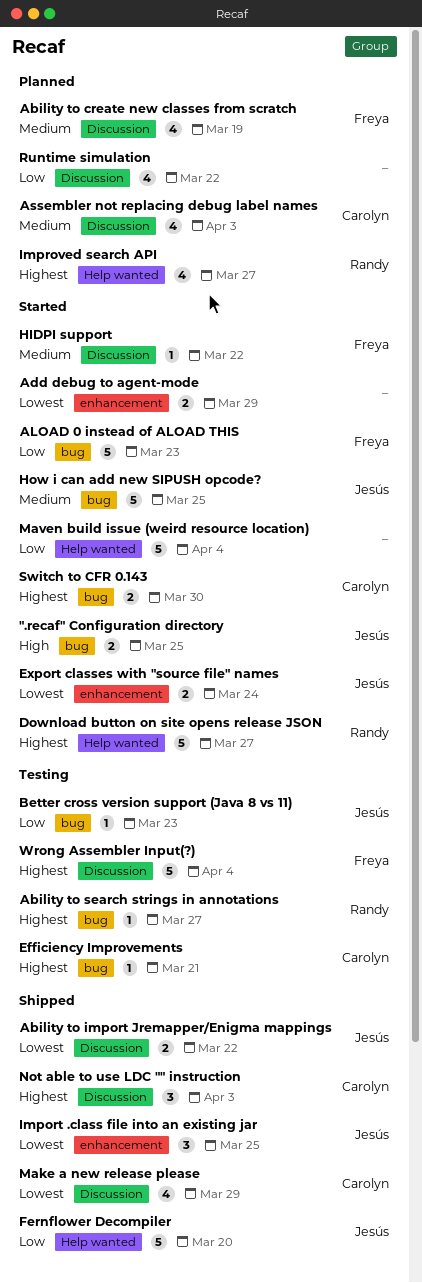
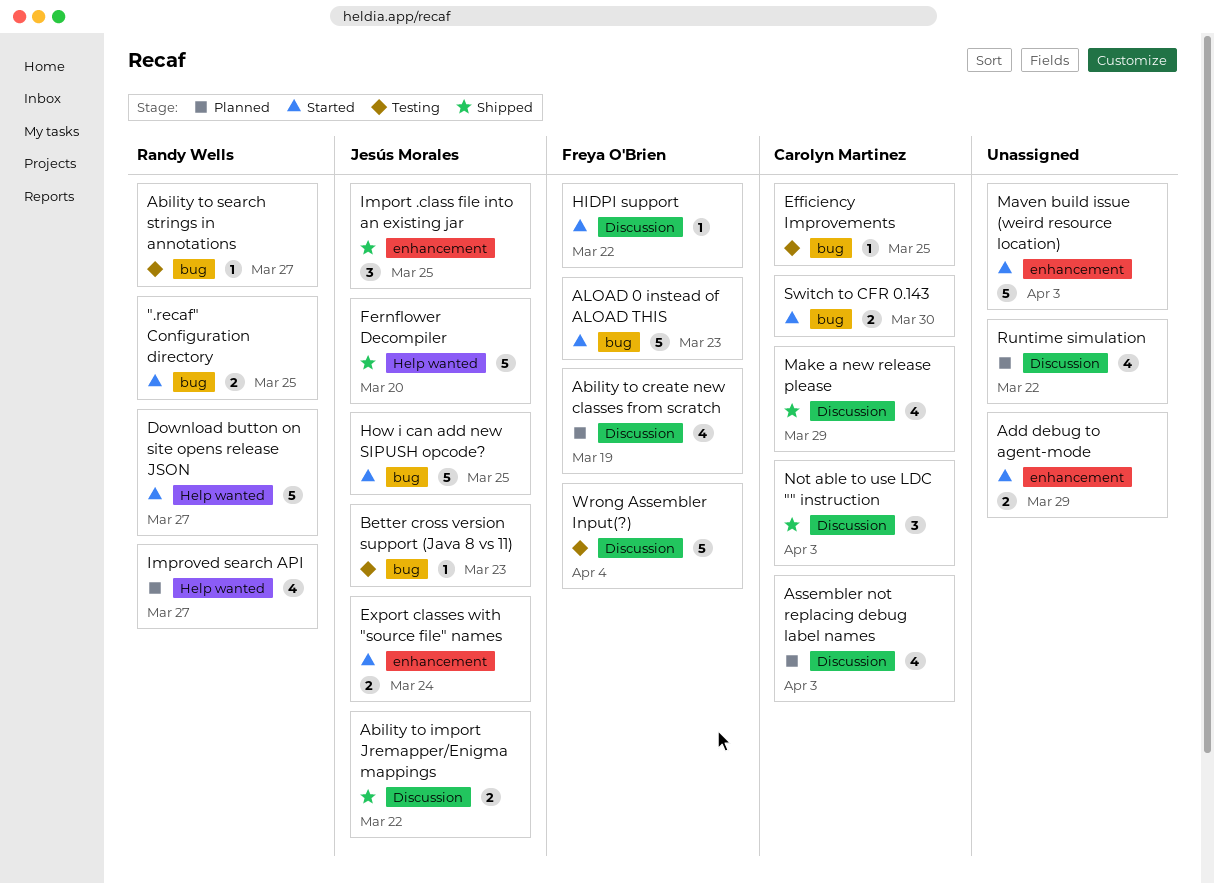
".recaf" Configuration directory, owner: Jesús Morales -> Randy Wells
Efficiency Improvements, due: Mar 21 -> Mar 25
Maven build issue (weird resource location), label: Help wanted -> enhancement
Maven build issue (weird resource location), due: Apr 4 -> Apr 3

